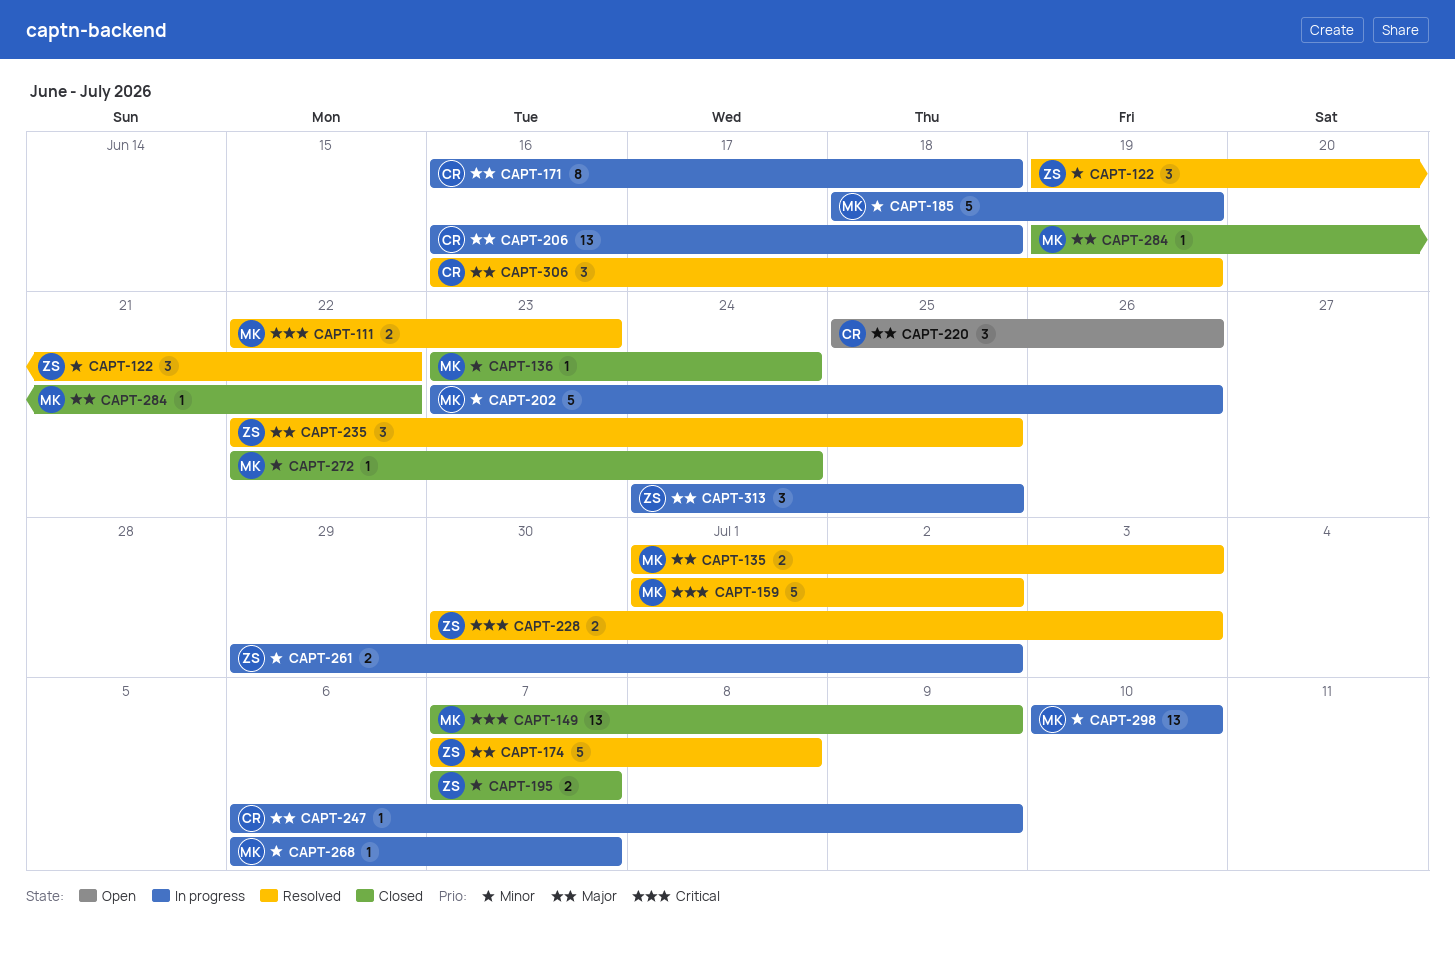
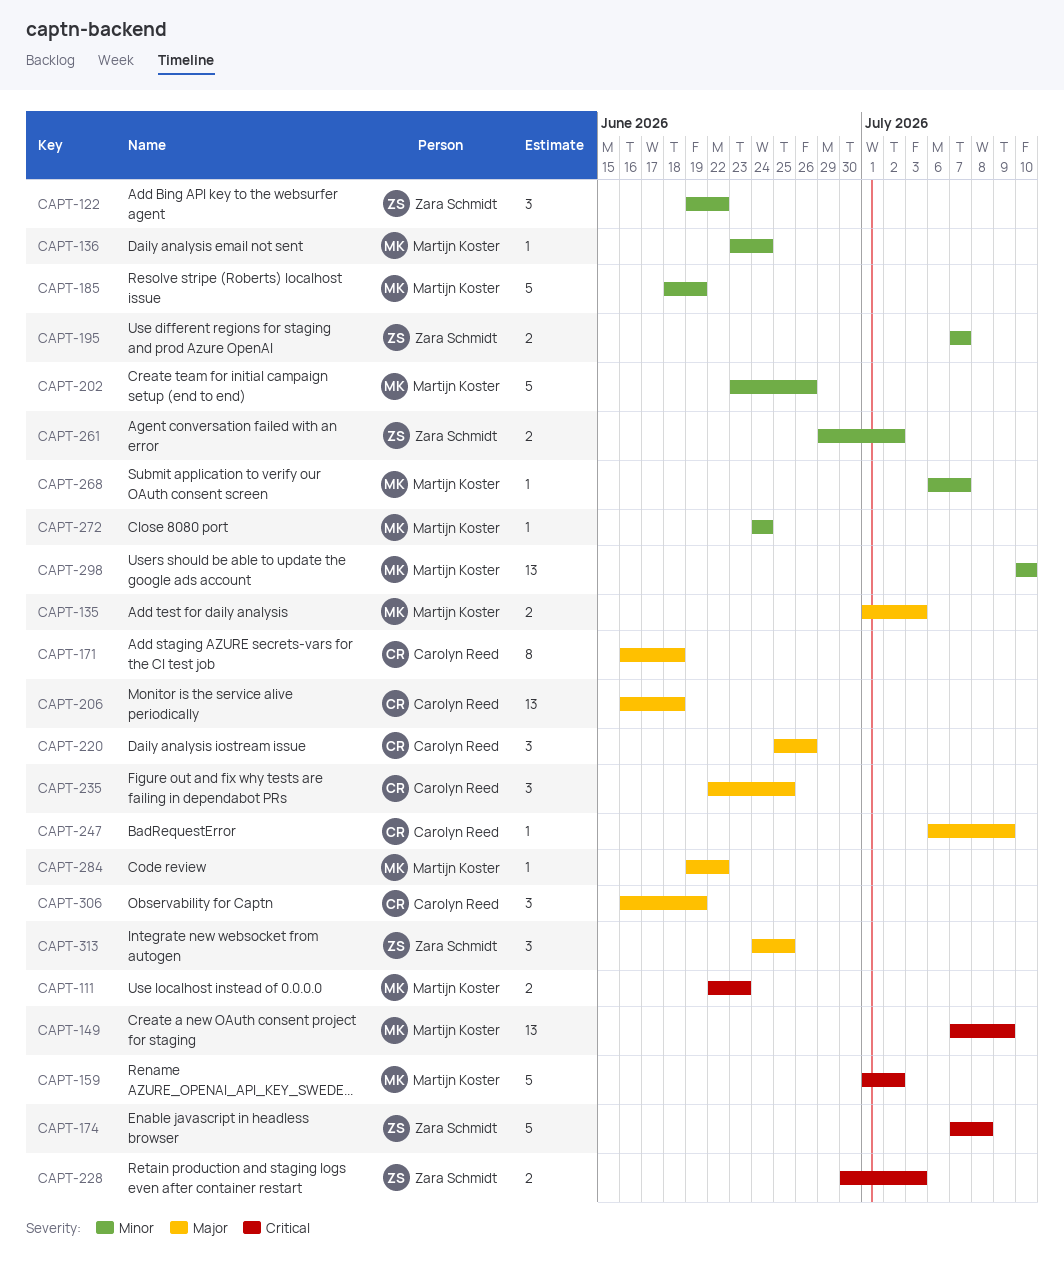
CAPT-174, priority: Major -> Critical
CAPT-235, owner: Zara Schmidt -> Carolyn Reed
CAPT-272, start: Jun 22 -> Jun 24

